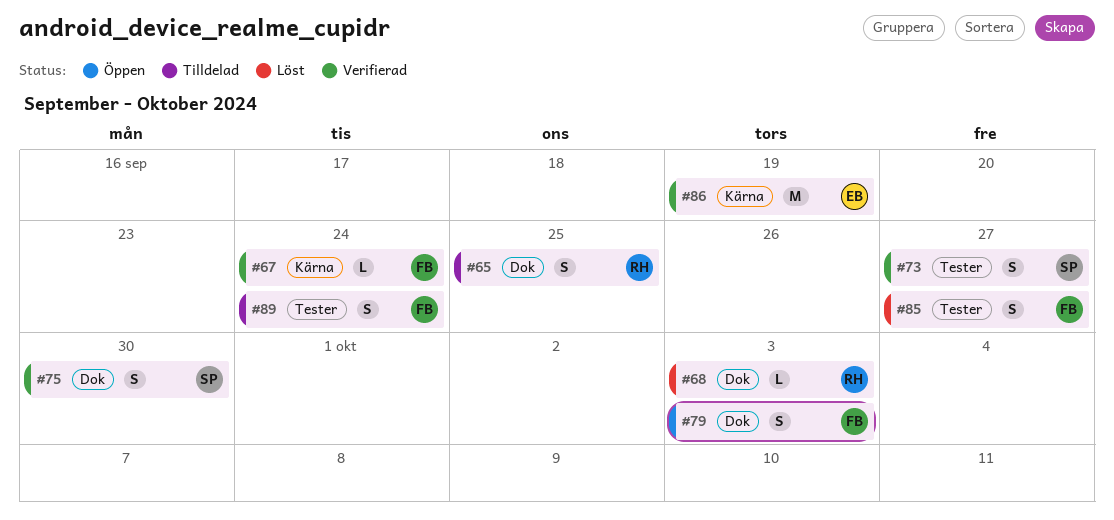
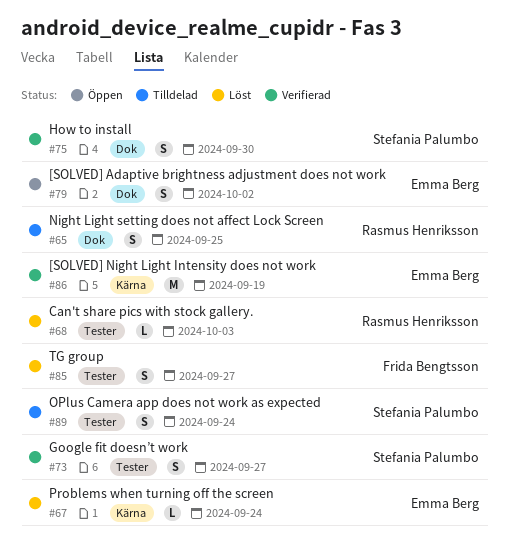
#67, status: Verifierad -> Löst
#67, owner: Frida Bengtsson -> Emma Berg
#68, label: Dok -> Tester
#79, owner: Frida Bengtsson -> Emma Berg
#79, due: Oct 3 -> Oct 2
#89, owner: Frida Bengtsson -> Stefania Palumbo

